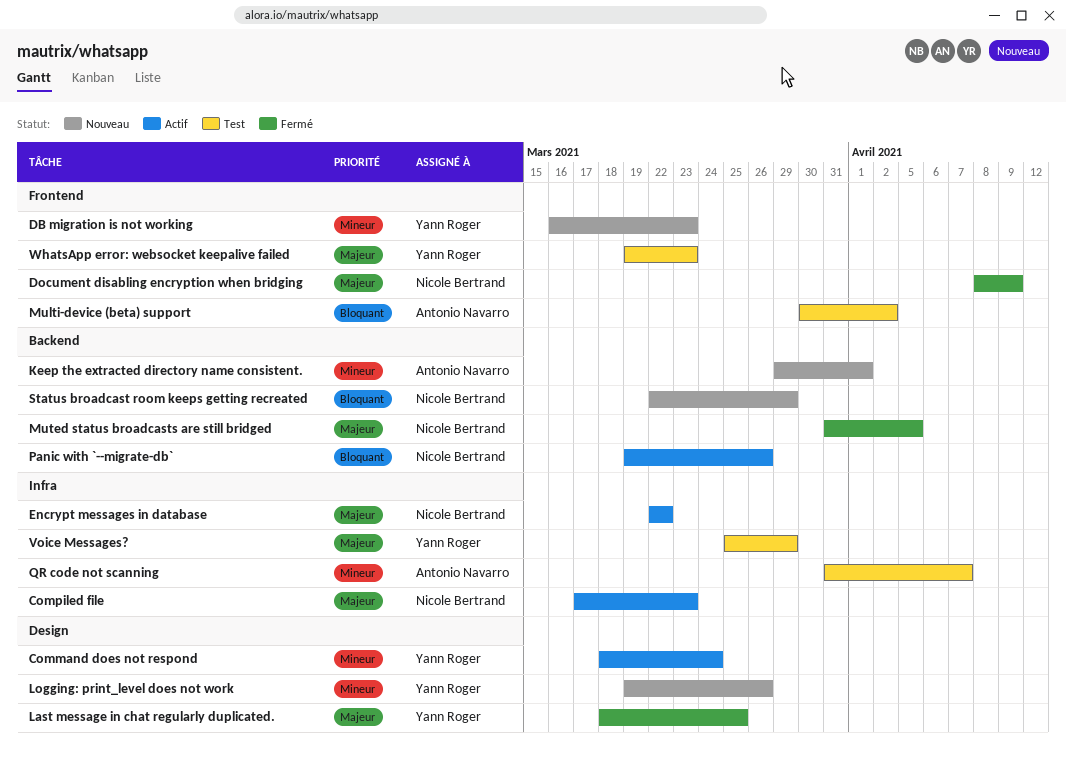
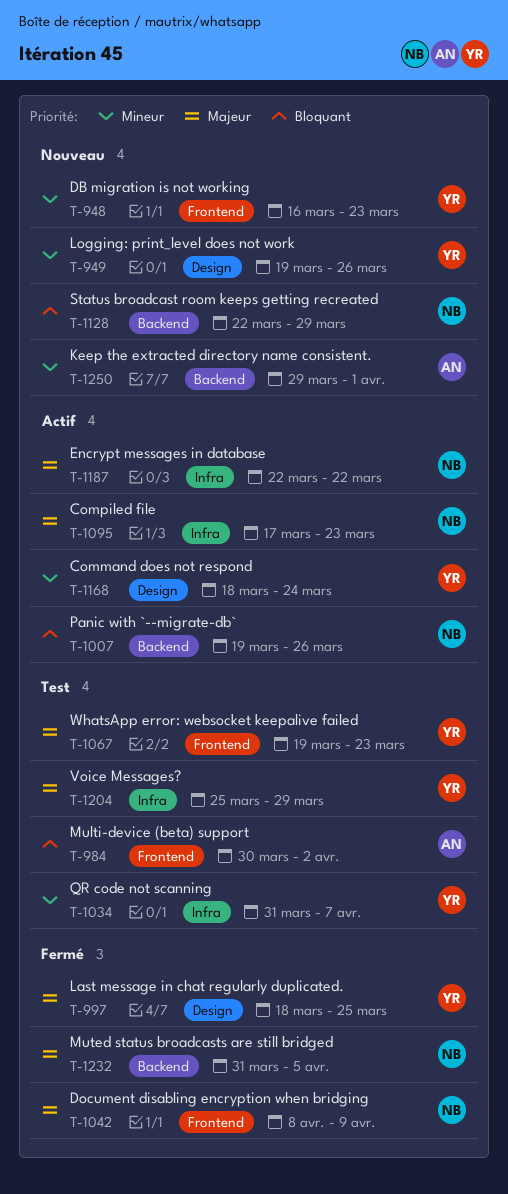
QR code not scanning, owner: Antonio Navarro -> Yann Roger

